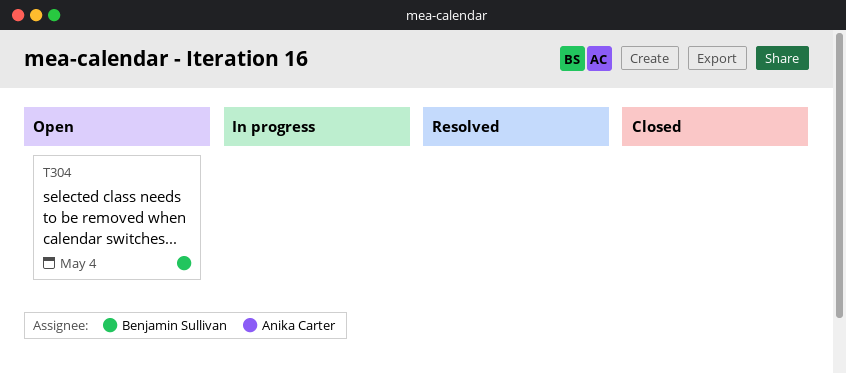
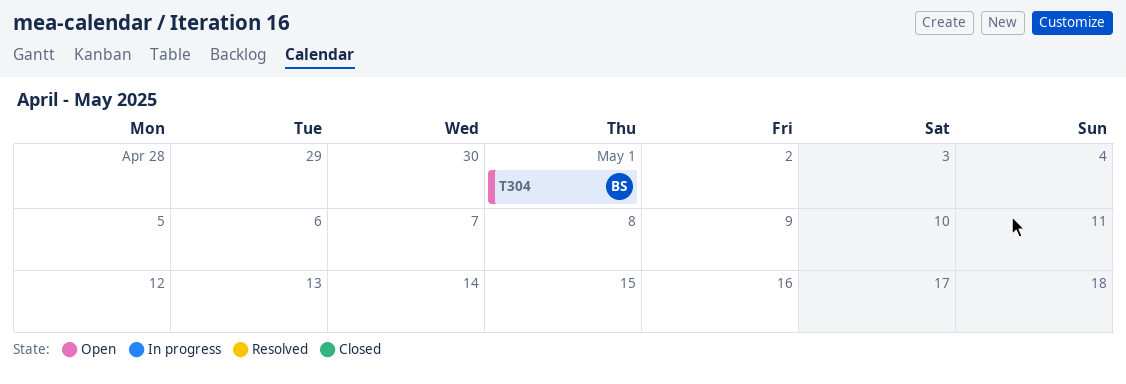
T304, due: May 4 -> May 1

